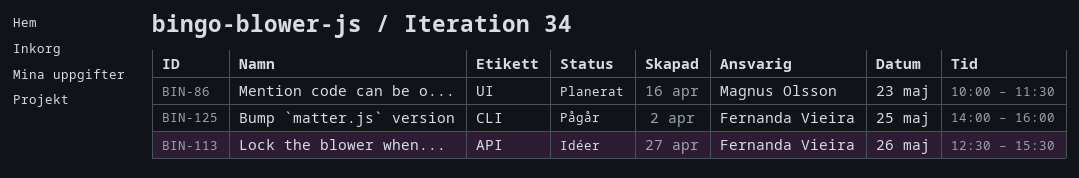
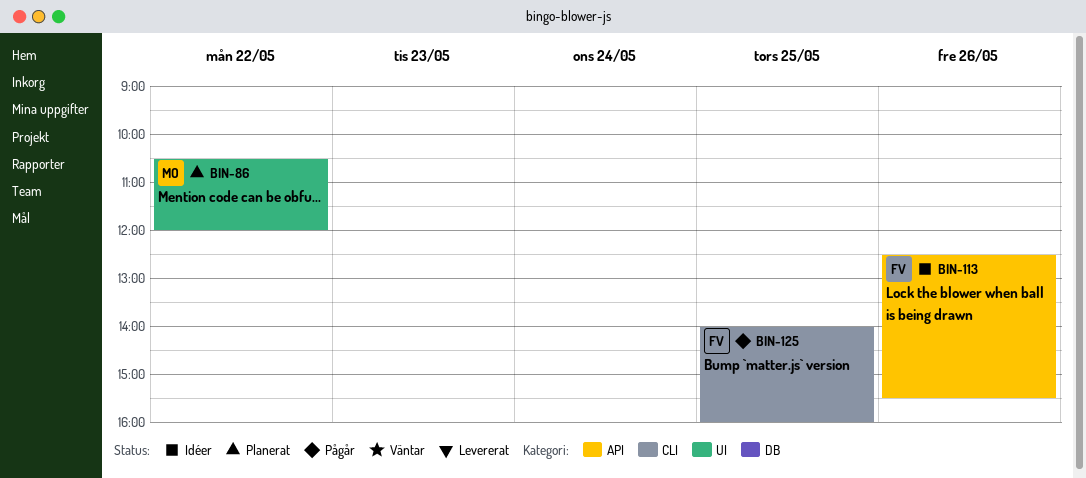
BIN-86, day: May 23 -> May 22
BIN-86, begins: 10:00 -> 10:30
BIN-86, ends: 11:30 -> 12:00

